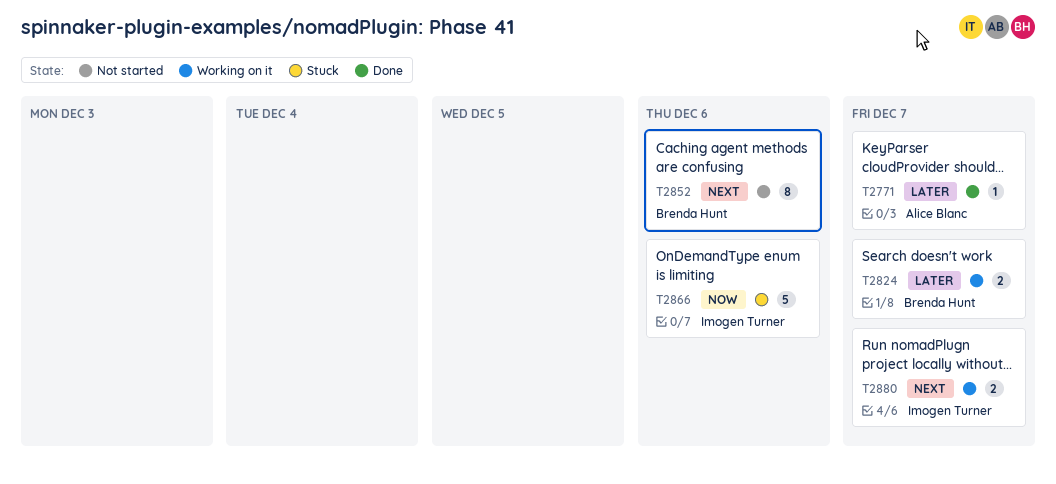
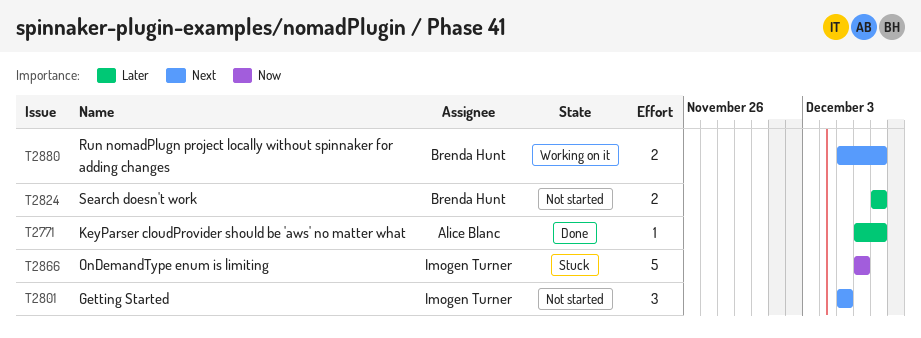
T2801: none -> present
T2824, status: Working on it -> Not started
T2852: present -> none
T2880, owner: Imogen Turner -> Brenda Hunt

